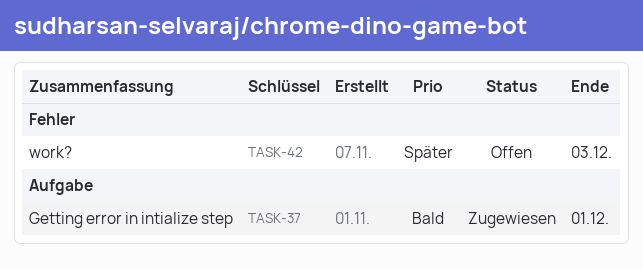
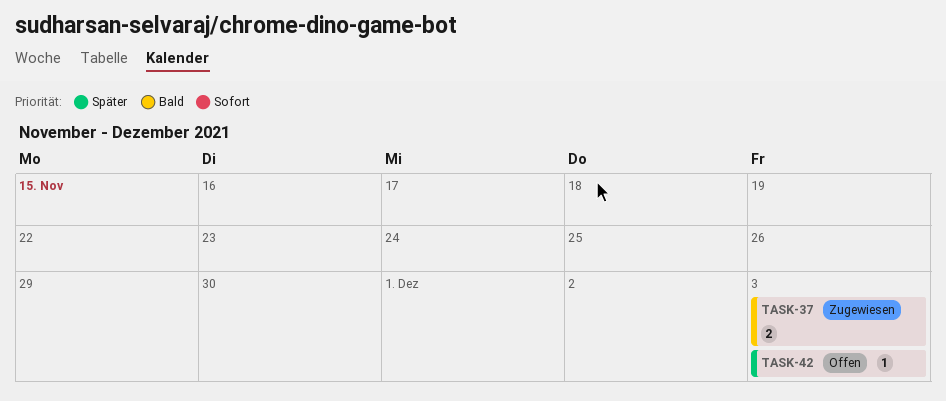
TASK-37, due: Dec 1 -> Dec 3

